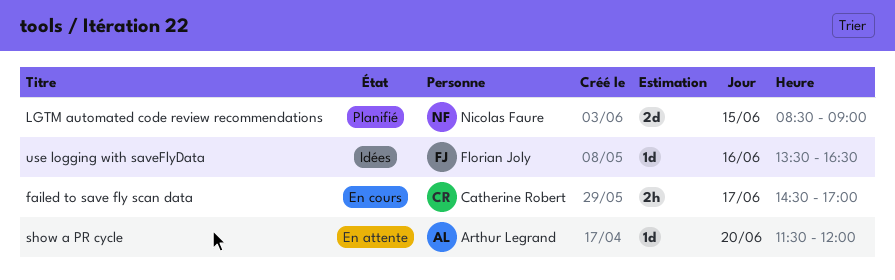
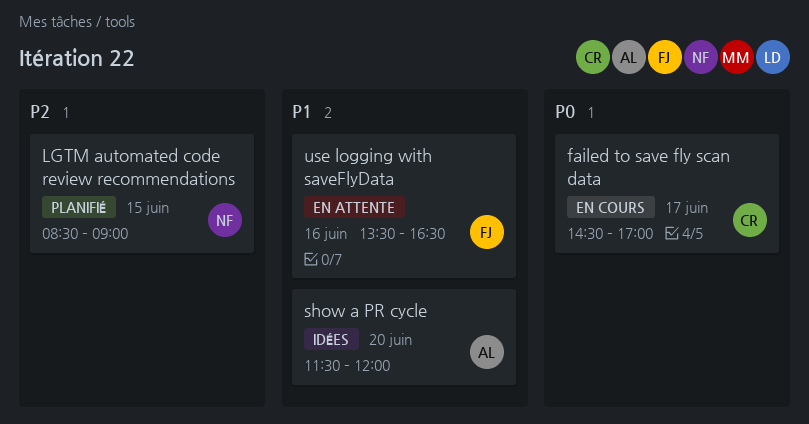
show a PR cycle, status: En attente -> Idées
use logging with saveFlyData, status: Idées -> En attente

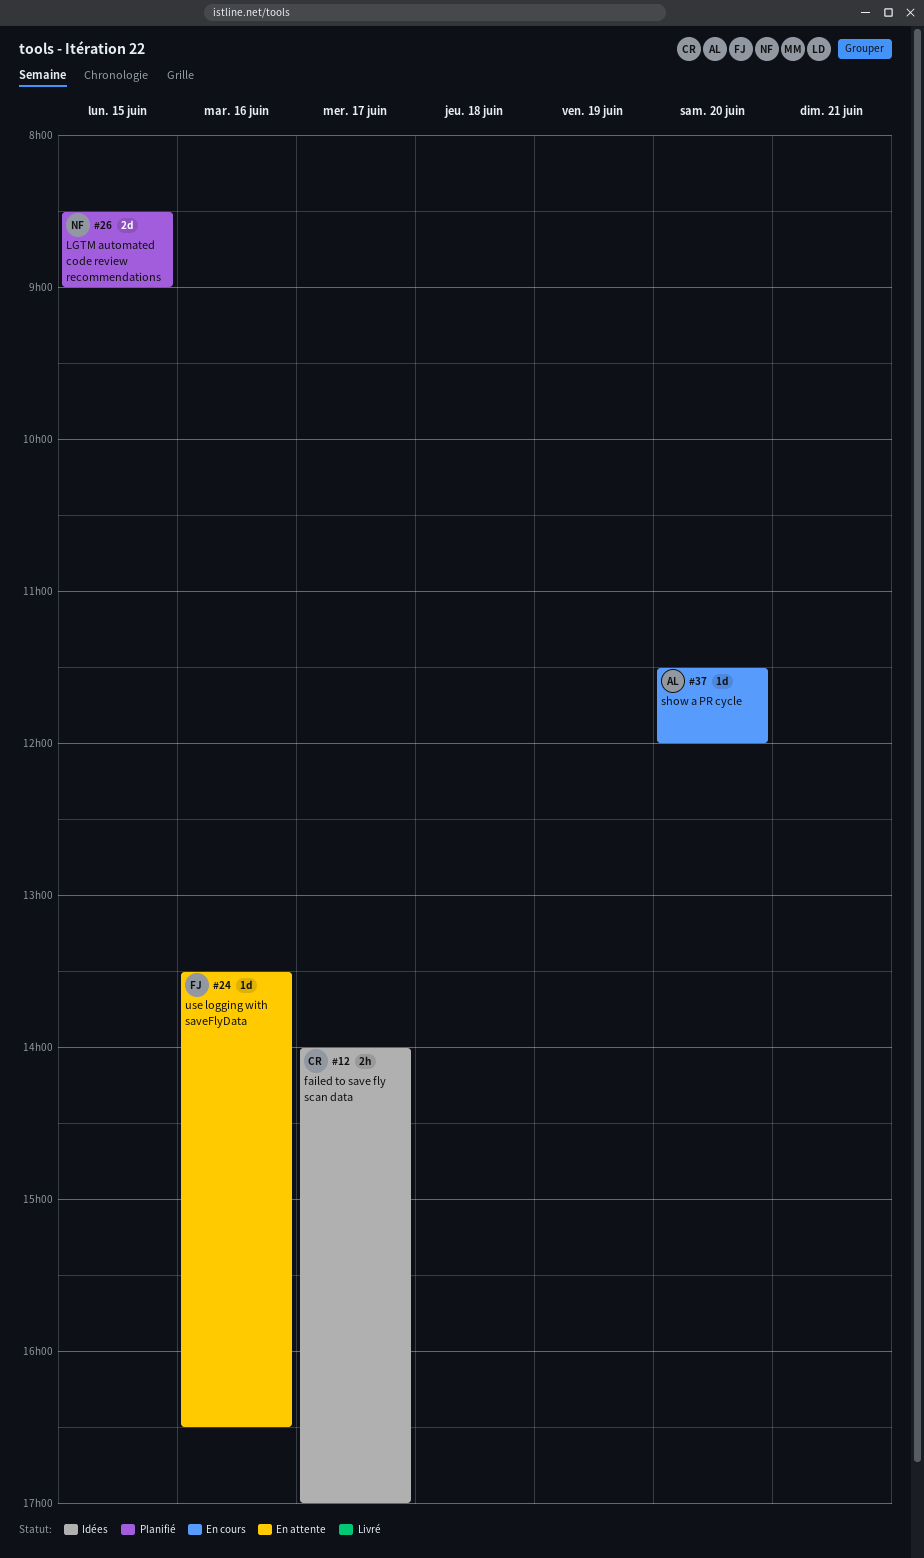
failed to save fly scan data, status: En cours -> Idées
failed to save fly scan data, begins: 14:30 -> 14:00
show a PR cycle, status: Idées -> En cours

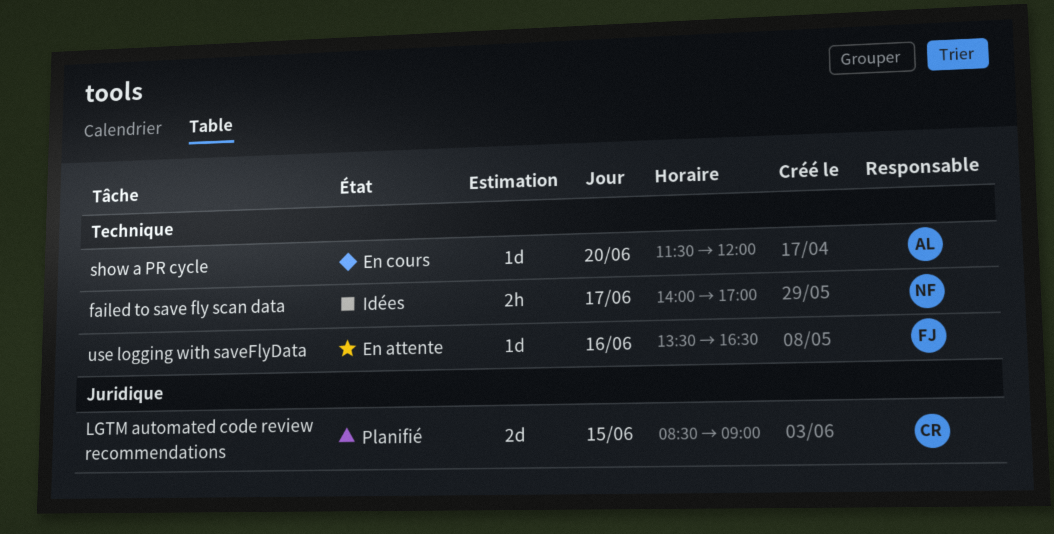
failed to save fly scan data, owner: CR -> NF
LGTM automated code review recommendations, owner: NF -> CR

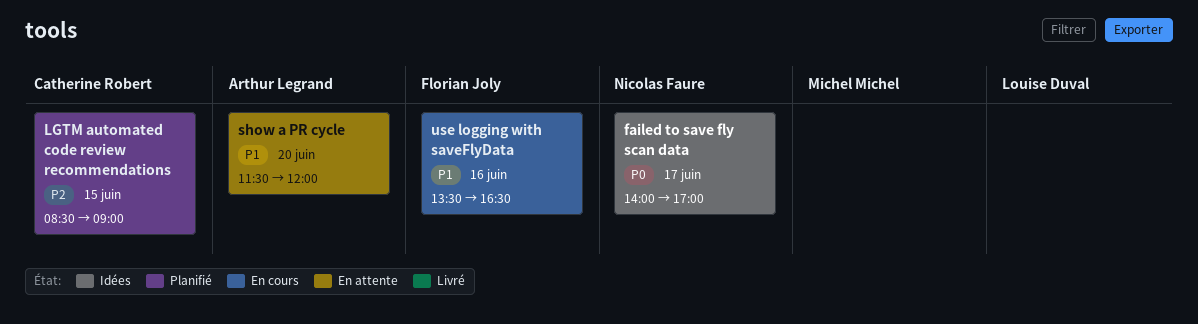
show a PR cycle, status: En cours -> En attente
use logging with saveFlyData, status: En attente -> En cours

